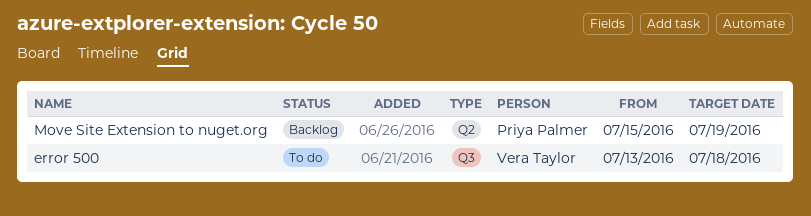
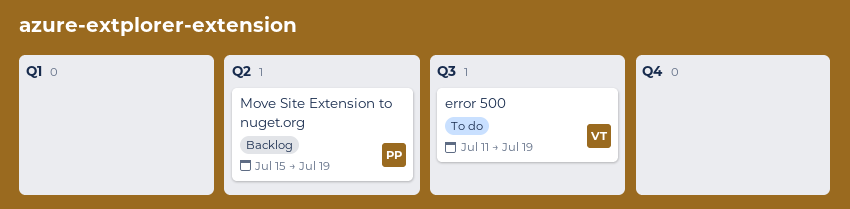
error 500, start: Jul 13 -> Jul 11
error 500, due: Jul 18 -> Jul 19

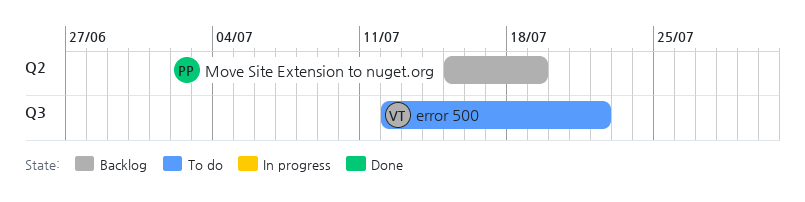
error 500, start: Jul 11 -> Jul 12
error 500, due: Jul 19 -> Jul 22

